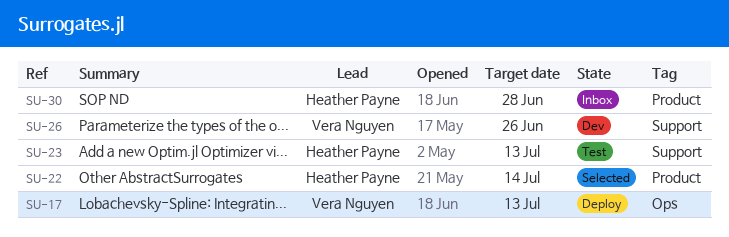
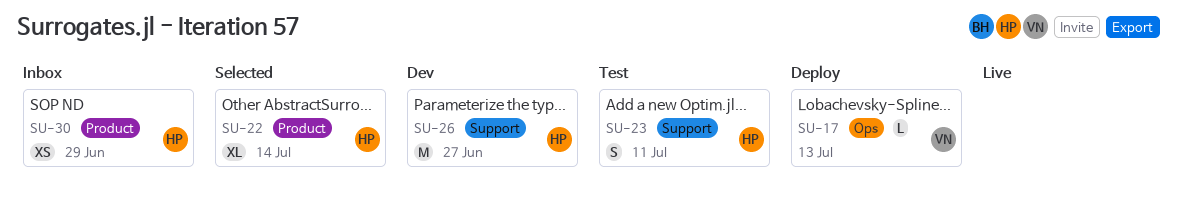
SU-23, due: Jul 13 -> Jul 11
SU-26, owner: Vera Nguyen -> Heather Payne
SU-26, due: Jun 26 -> Jun 27
SU-30, due: Jun 28 -> Jun 29

